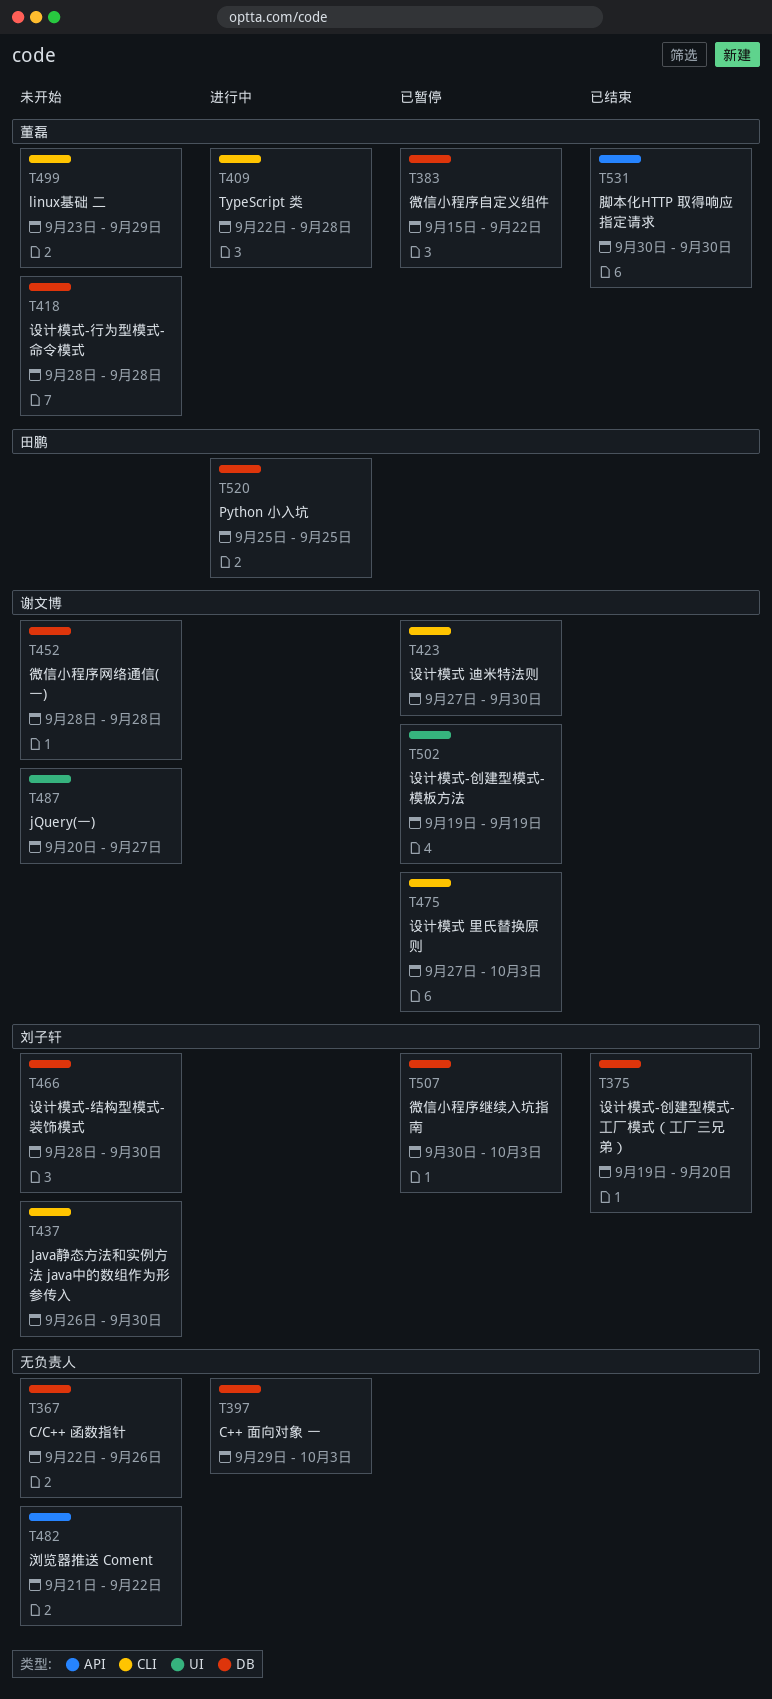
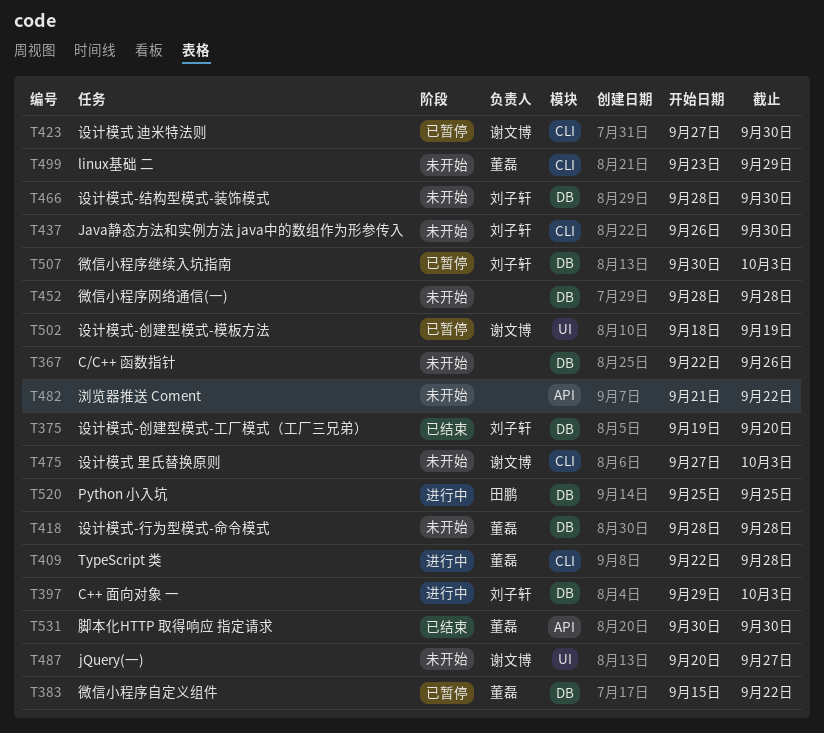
T397, owner: none -> 刘子轩
T452, owner: 谢文博 -> none
T475, status: 已暂停 -> 未开始
T502, start: Sep 19 -> Sep 18

